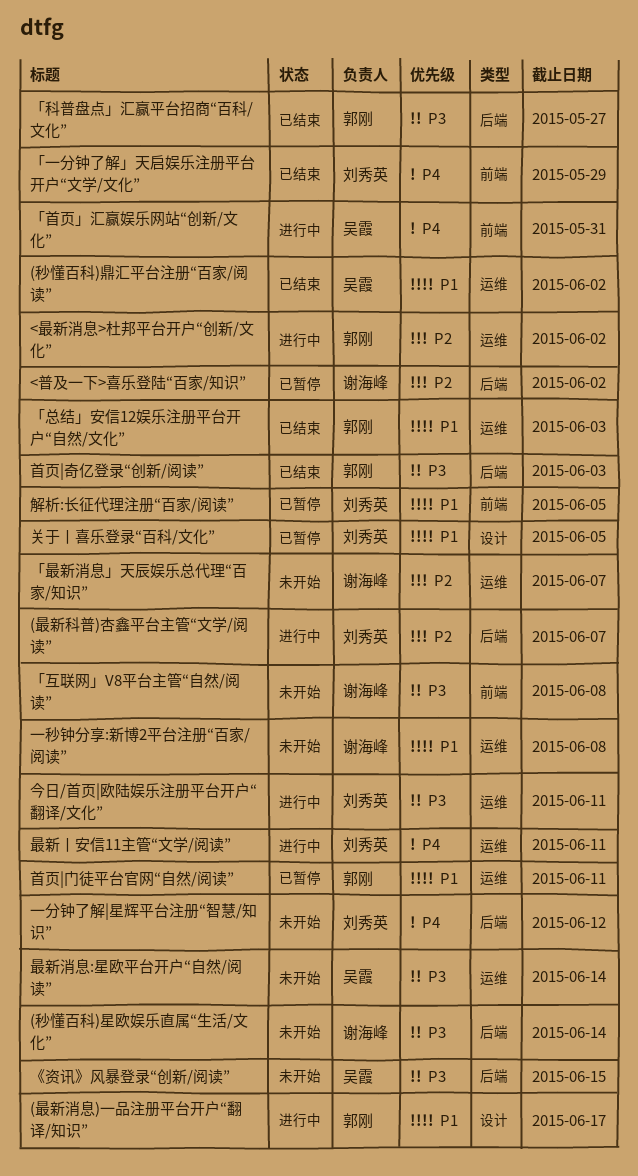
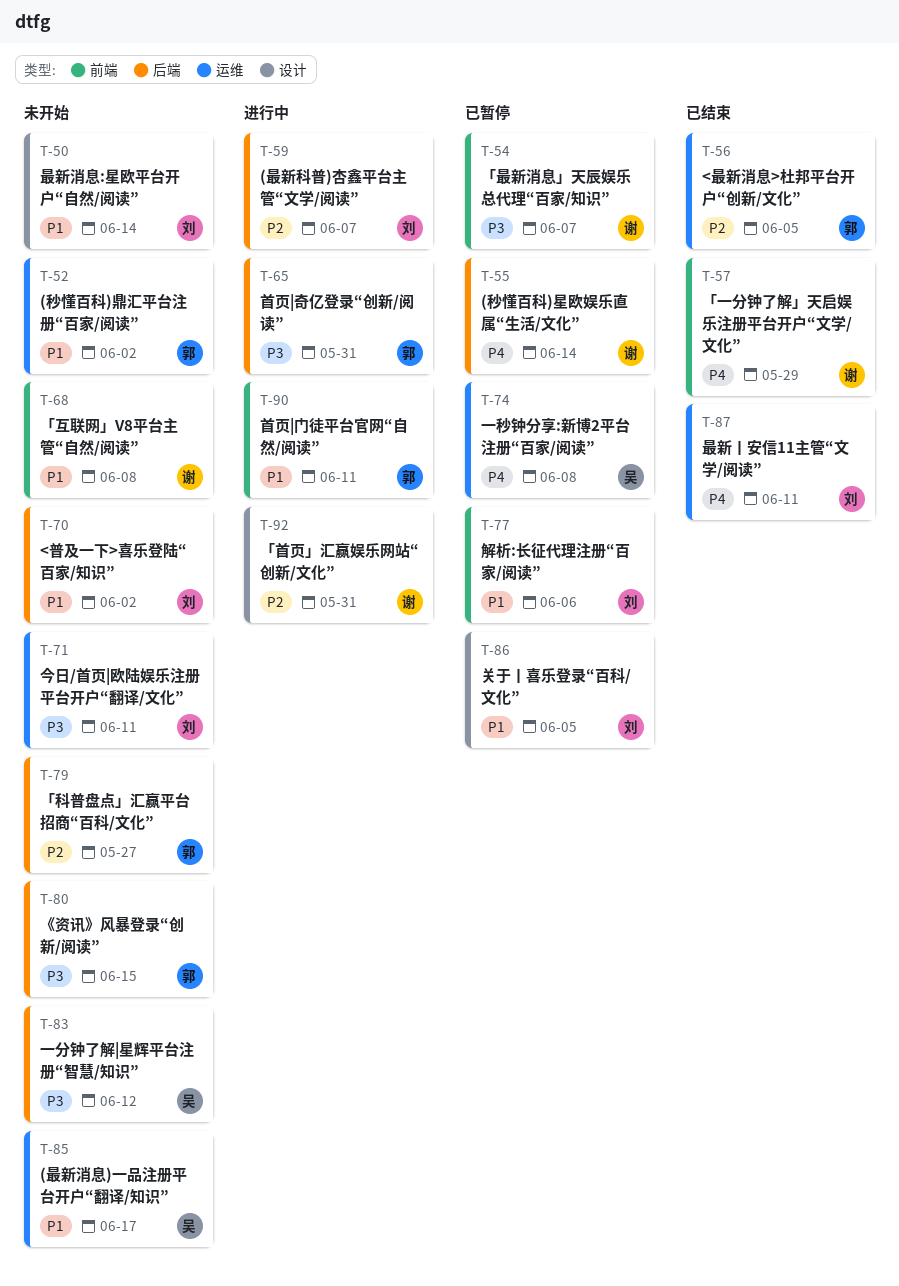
(最新消息)一品注册平台开户“翻译/知识”, status: 进行中 -> 未开始
(最新消息)一品注册平台开户“翻译/知识”, owner: 郭刚 -> 吴霞
(最新消息)一品注册平台开户“翻译/知识”, label: 设计 -> 运维
(秒懂百科)星欧娱乐直属“生活/文化”, status: 未开始 -> 已暂停
(秒懂百科)星欧娱乐直属“生活/文化”, priority: P3 -> P4
(秒懂百科)鼎汇平台注册“百家/阅读”, status: 已结束 -> 未开始
(秒懂百科)鼎汇平台注册“百家/阅读”, owner: 吴霞 -> 郭刚
<普及一下>喜乐登陆“百家/知识”, status: 已暂停 -> 未开始
<普及一下>喜乐登陆“百家/知识”, owner: 谢海峰 -> 刘秀英
<普及一下>喜乐登陆“百家/知识”, priority: P2 -> P1
<最新消息>杜邦平台开户“创新/文化”, status: 进行中 -> 已结束
<最新消息>杜邦平台开户“创新/文化”, due: Jun 2 -> Jun 5
《资讯》风暴登录“创新/阅读”, owner: 吴霞 -> 郭刚
「一分钟了解」天启娱乐注册平台开户“文学/文化”, owner: 刘秀英 -> 谢海峰
「互联网」V8平台主管“自然/阅读”, priority: P3 -> P1
「总结」安信12娱乐注册平台开户“自然/文化”: present -> none
「最新消息」天辰娱乐总代理“百家/知识”, status: 未开始 -> 已暂停
「最新消息」天辰娱乐总代理“百家/知识”, priority: P2 -> P3
「最新消息」天辰娱乐总代理“百家/知识”, label: 运维 -> 前端
「科普盘点」汇赢平台招商“百科/文化”, status: 已结束 -> 未开始
「科普盘点」汇赢平台招商“百科/文化”, priority: P3 -> P2
「首页」汇赢娱乐网站“创新/文化”, owner: 吴霞 -> 谢海峰
「首页」汇赢娱乐网站“创新/文化”, priority: P4 -> P2
「首页」汇赢娱乐网站“创新/文化”, label: 前端 -> 设计
一分钟了解|星辉平台注册“智慧/知识”, owner: 刘秀英 -> 吴霞
一分钟了解|星辉平台注册“智慧/知识”, priority: P4 -> P3
一秒钟分享:新博2平台注册“百家/阅读”, status: 未开始 -> 已暂停
一秒钟分享:新博2平台注册“百家/阅读”, owner: 谢海峰 -> 吴霞
一秒钟分享:新博2平台注册“百家/阅读”, priority: P1 -> P4
今日/首页|欧陆娱乐注册平台开户“翻译/文化”, status: 进行中 -> 未开始
最新丨安信11主管“文学/阅读”, status: 进行中 -> 已结束
最新消息:星欧平台开户“自然/阅读”, owner: 吴霞 -> 刘秀英
最新消息:星欧平台开户“自然/阅读”, priority: P3 -> P1
最新消息:星欧平台开户“自然/阅读”, label: 运维 -> 设计
解析:长征代理注册“百家/阅读”, due: Jun 5 -> Jun 6
首页|奇亿登录“创新/阅读”, status: 已结束 -> 进行中
首页|奇亿登录“创新/阅读”, due: Jun 3 -> May 31
首页|门徒平台官网“自然/阅读”, status: 已暂停 -> 进行中
首页|门徒平台官网“自然/阅读”, label: 运维 -> 前端

